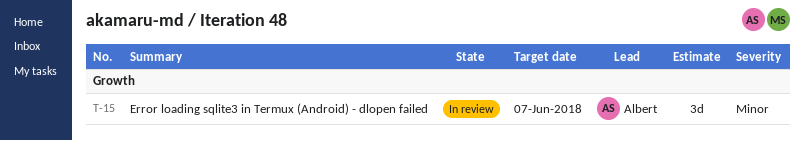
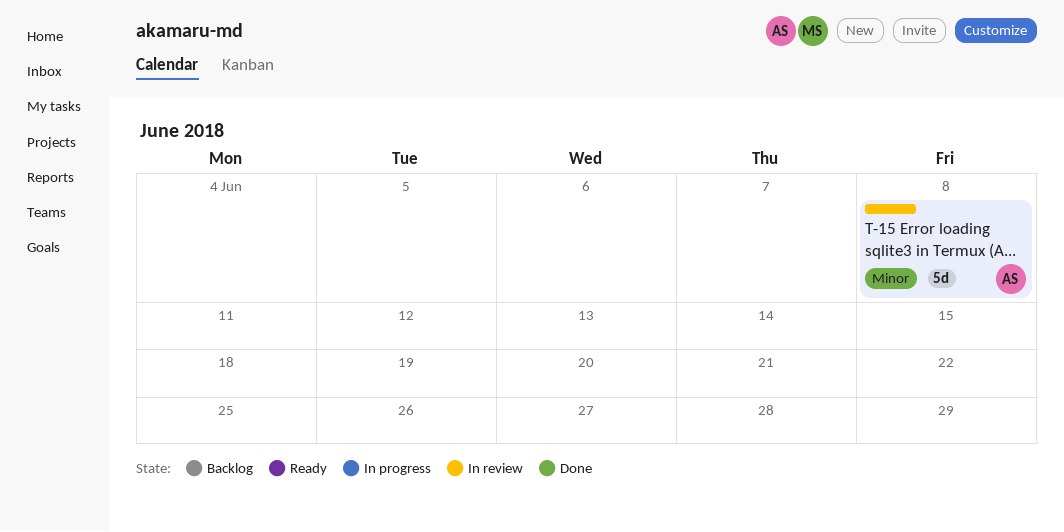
T-15, estimate: 3d -> 5d
T-15, due: Jun 7 -> Jun 8

